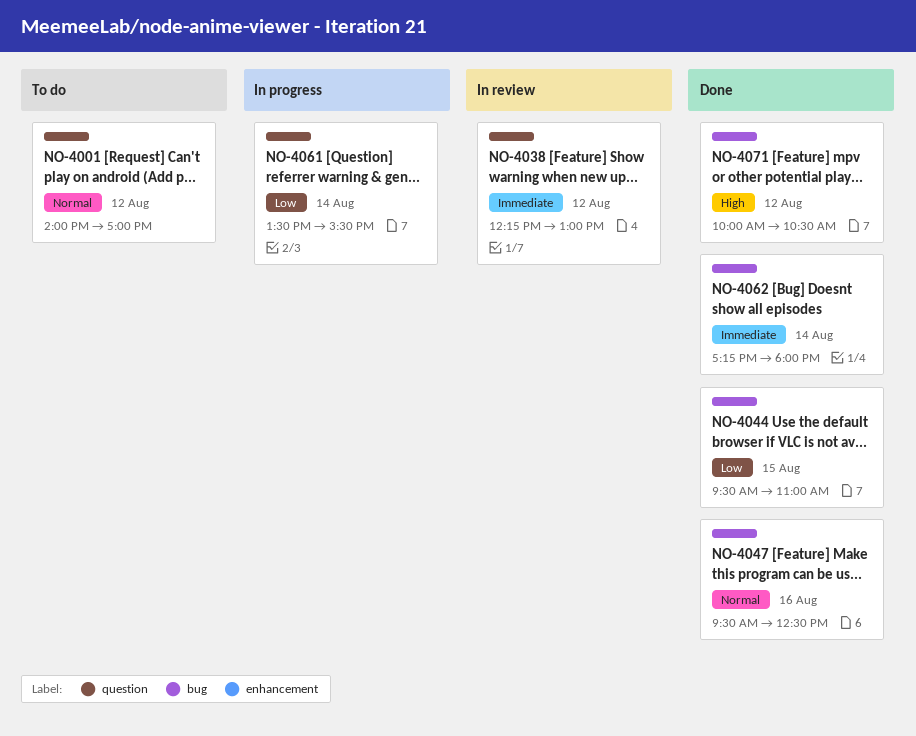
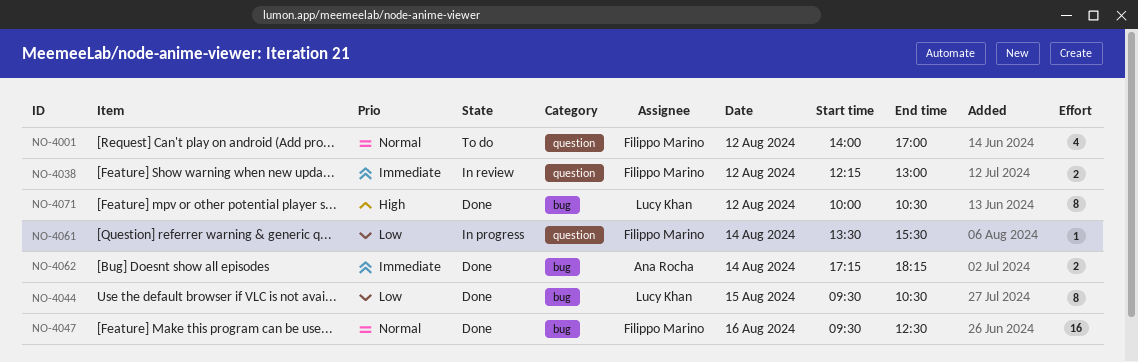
NO-4044, ends: 11:00 -> 10:30
NO-4062, ends: 18:00 -> 18:15

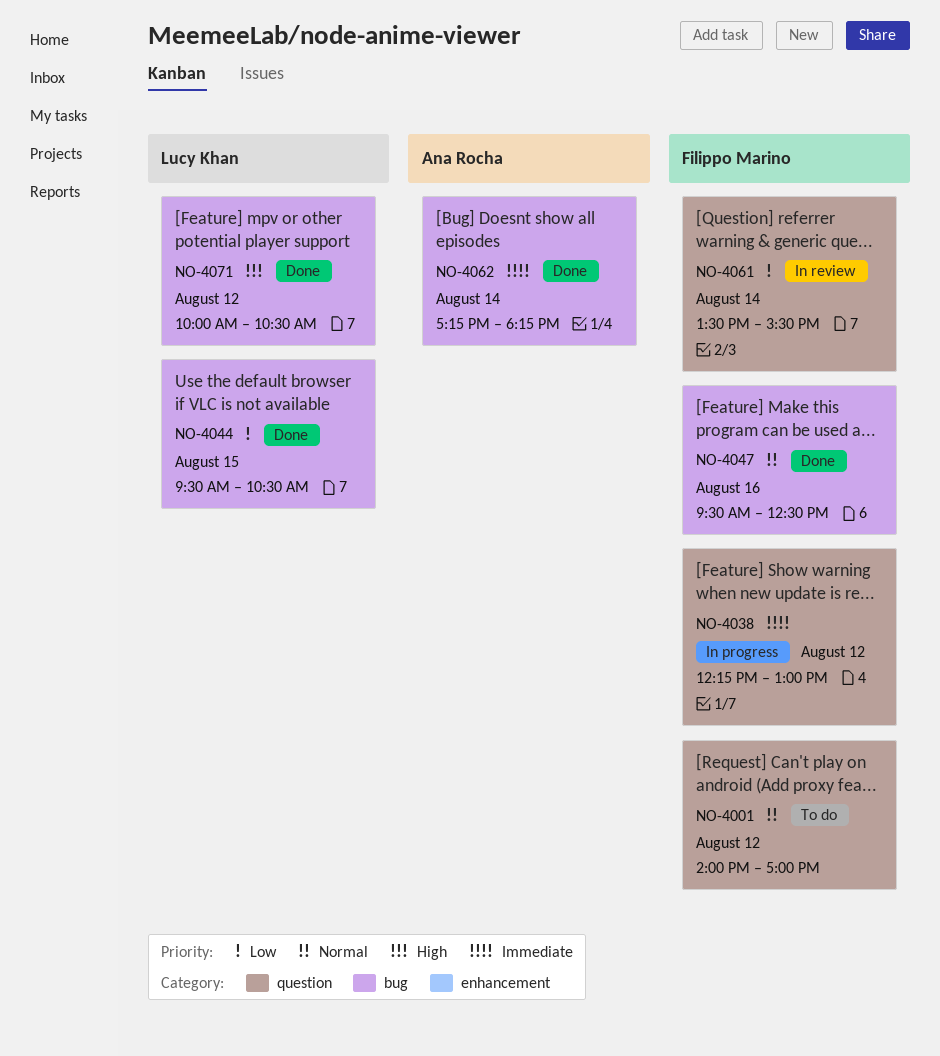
NO-4038, status: In review -> In progress
NO-4061, status: In progress -> In review

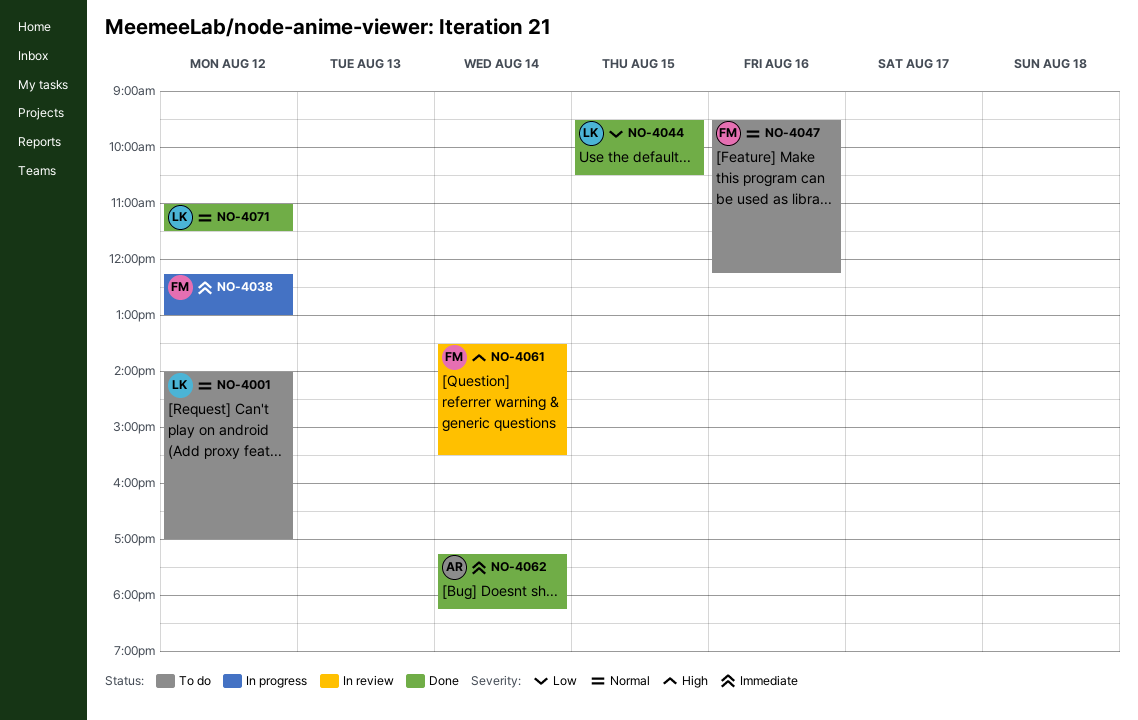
NO-4001, owner: Filippo Marino -> Lucy Khan
NO-4047, status: Done -> To do
NO-4047, ends: 12:30 -> 12:15
NO-4061, priority: Low -> High
NO-4071, priority: High -> Normal
NO-4071, begins: 10:00 -> 11:00
NO-4071, ends: 10:30 -> 11:30

